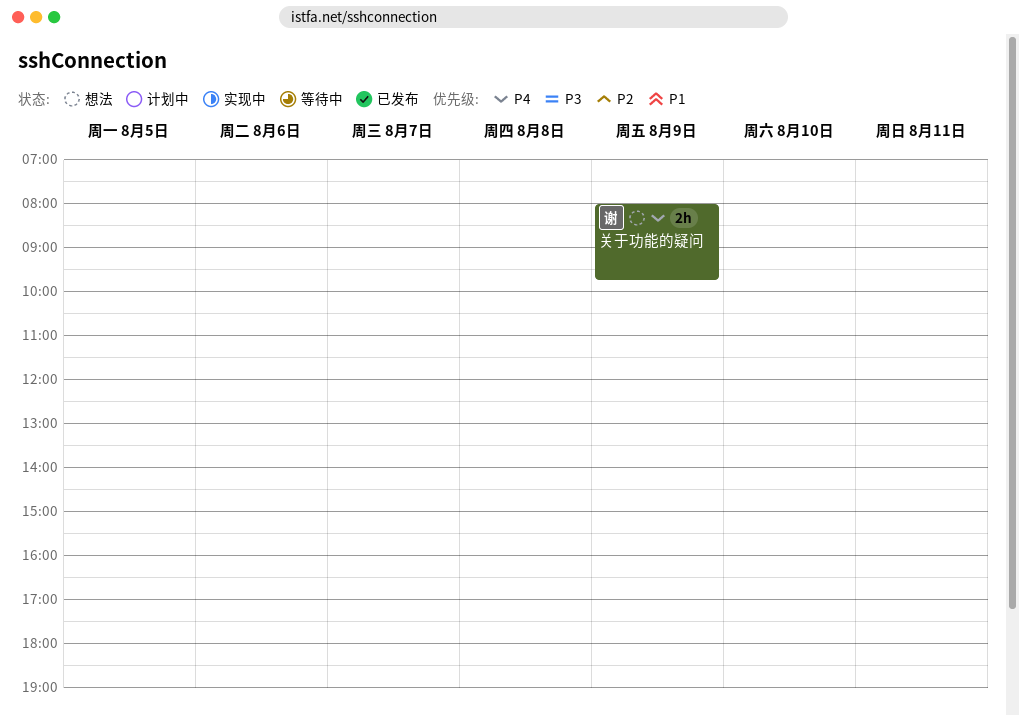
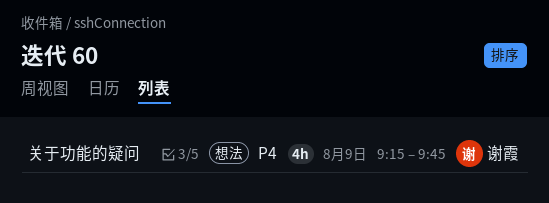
关于功能的疑问, estimate: 2h -> 4h
关于功能的疑问, begins: 08:00 -> 09:15

